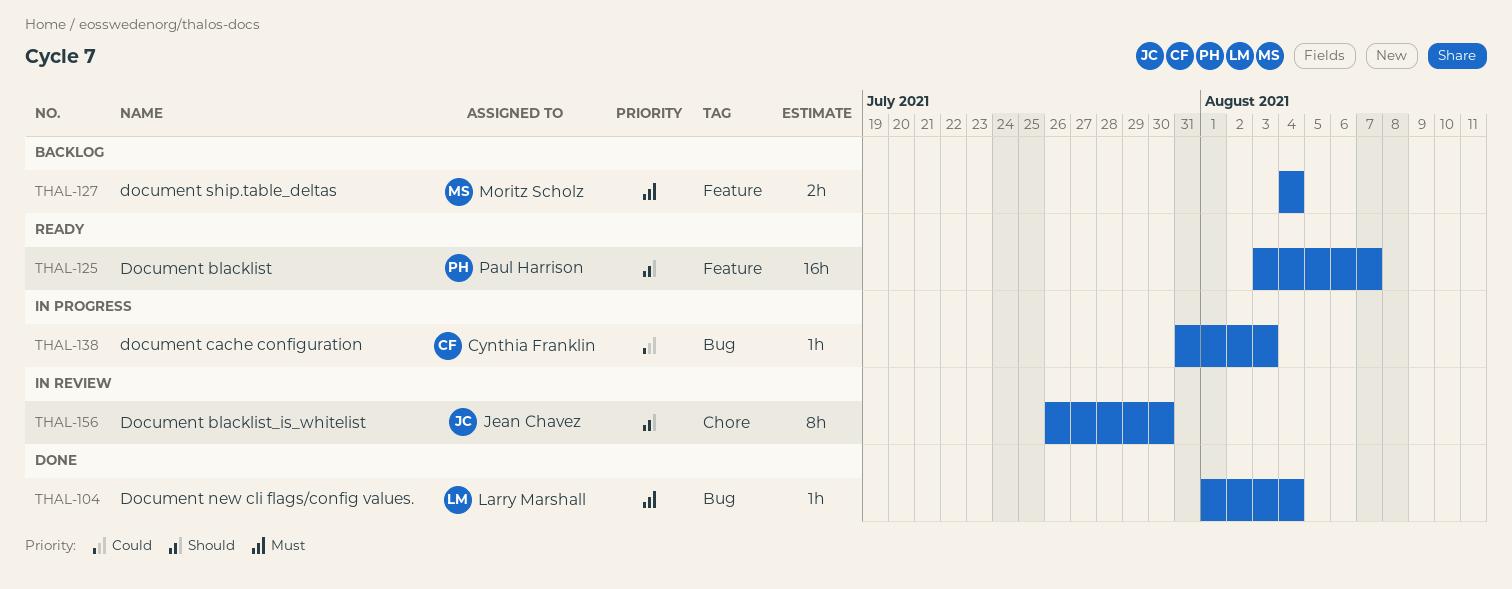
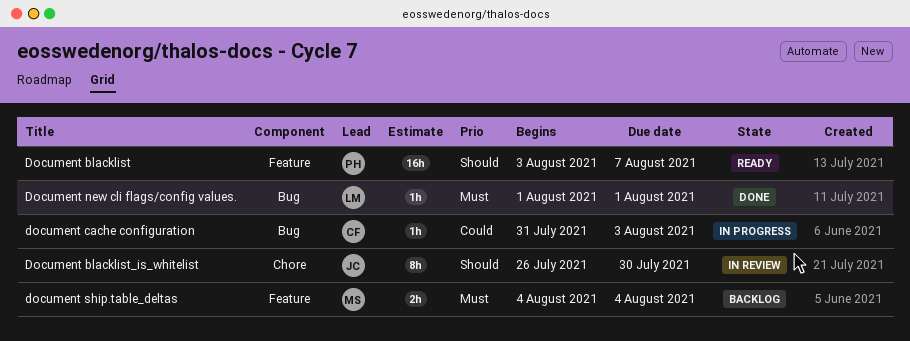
Document new cli flags/config values., due: Aug 4 -> Aug 1

